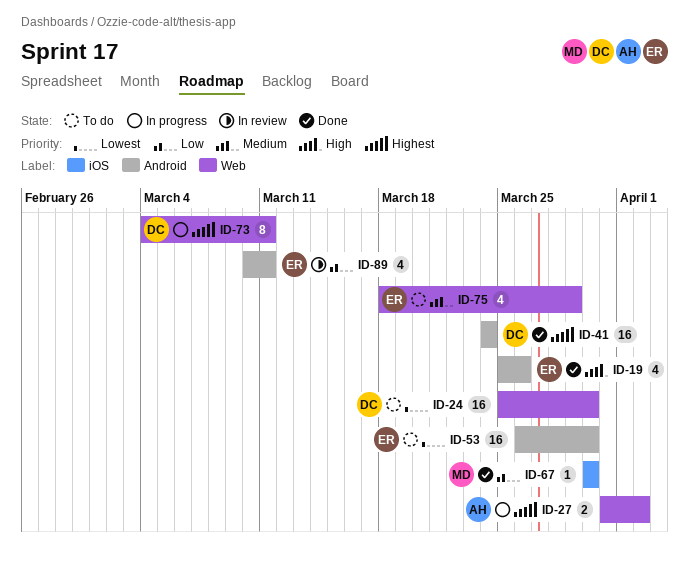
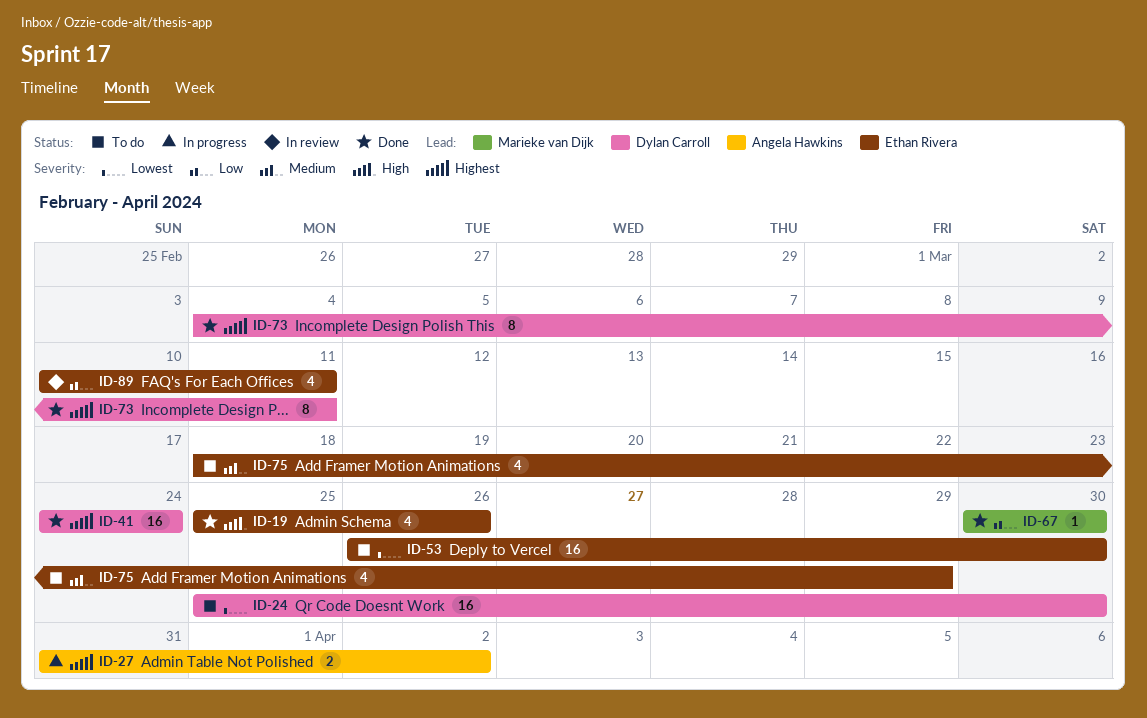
ID-73, status: In progress -> Done

